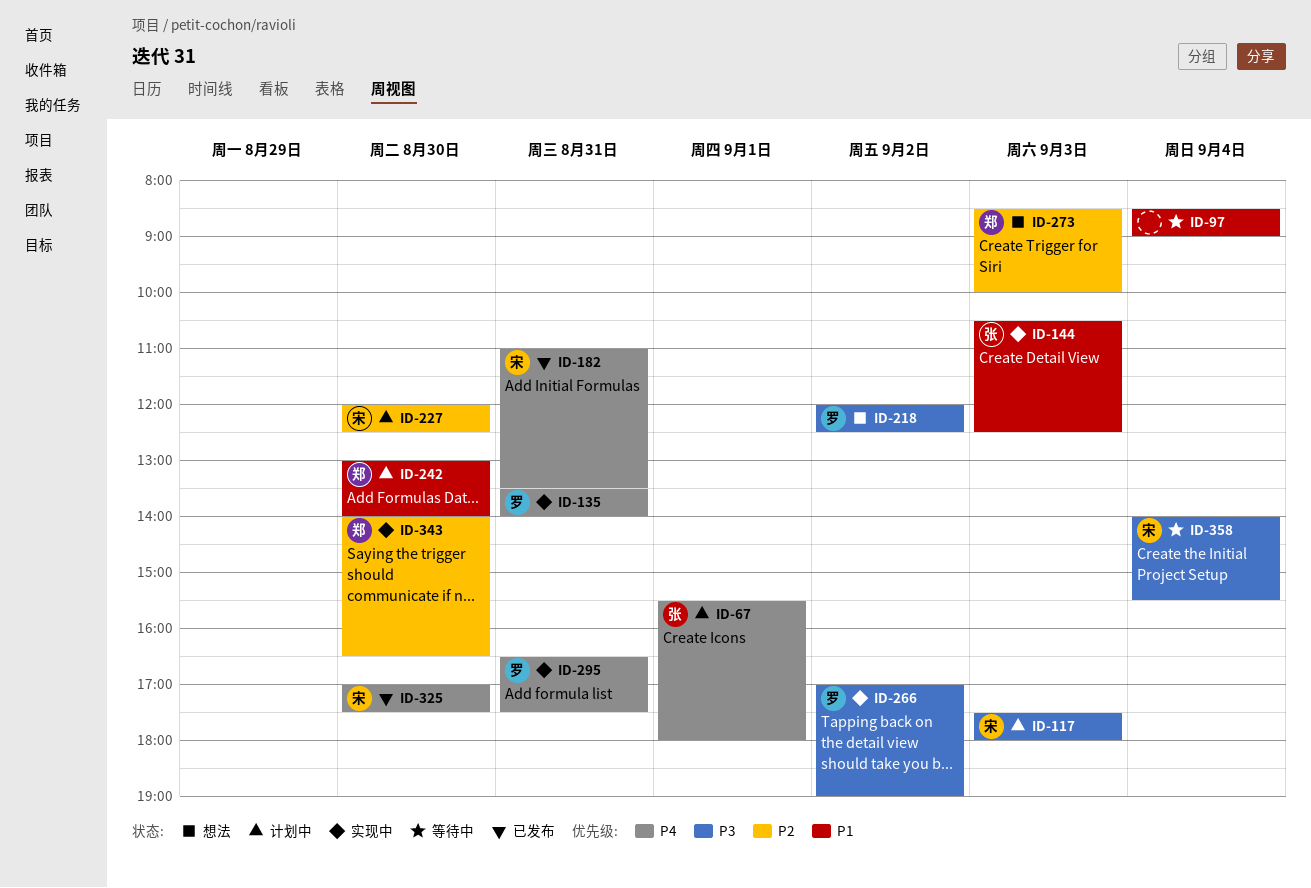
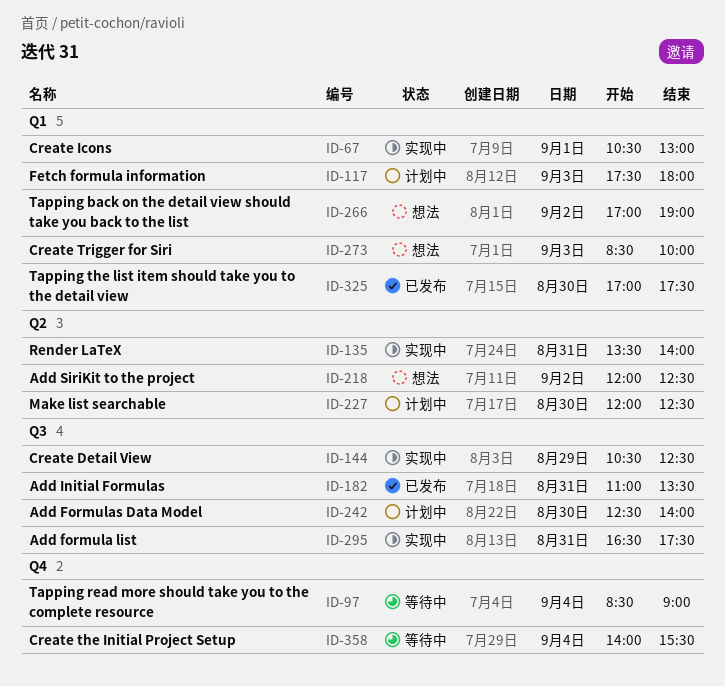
ID-67, status: 计划中 -> 实现中
ID-67, begins: 15:30 -> 10:30
ID-67, ends: 18:00 -> 13:00
ID-144, day: Sep 3 -> Aug 29
ID-242, begins: 13:00 -> 12:30
ID-266, status: 实现中 -> 想法
ID-343: present -> none

